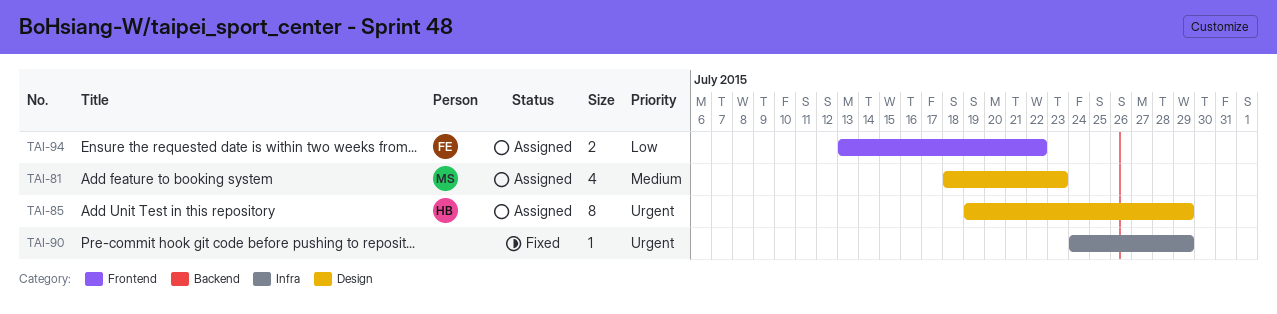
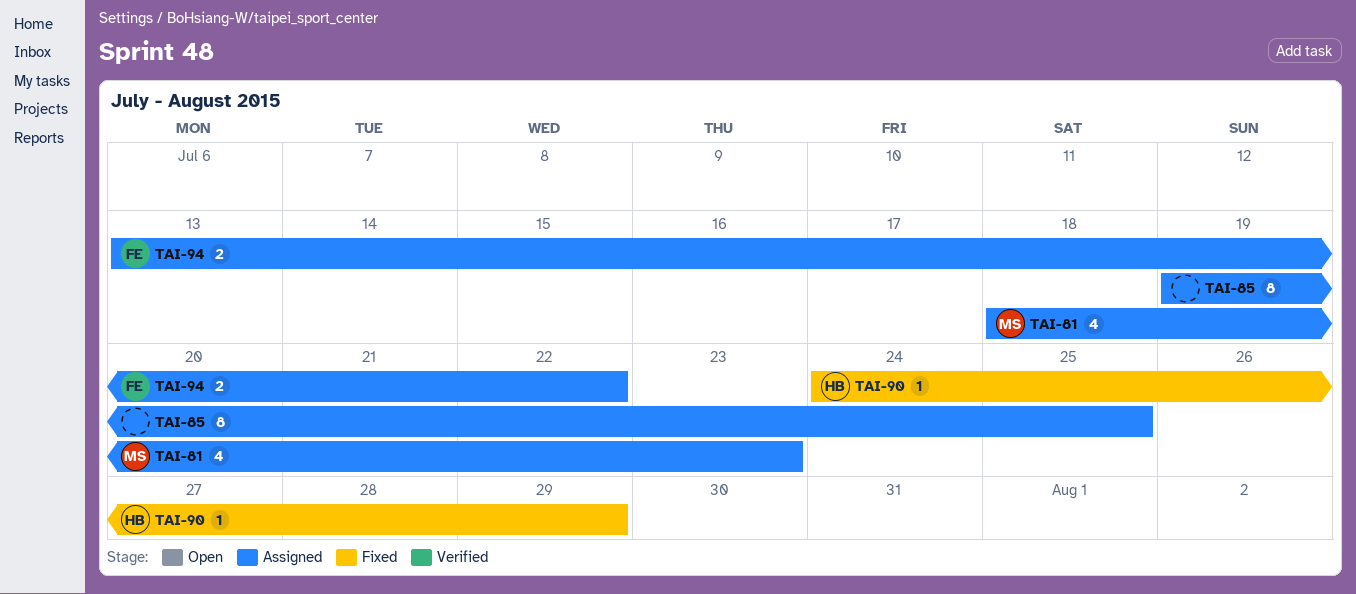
TAI-85, owner: HB -> none
TAI-85, due: Jul 29 -> Jul 25
TAI-90, owner: none -> HB

